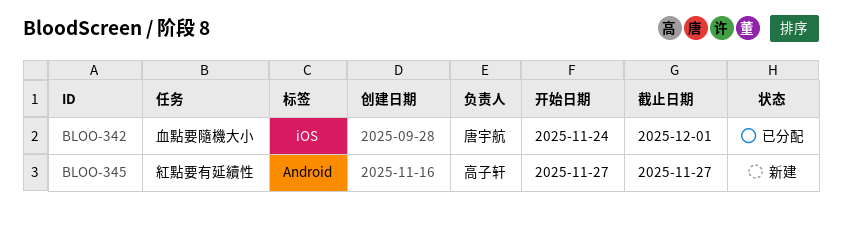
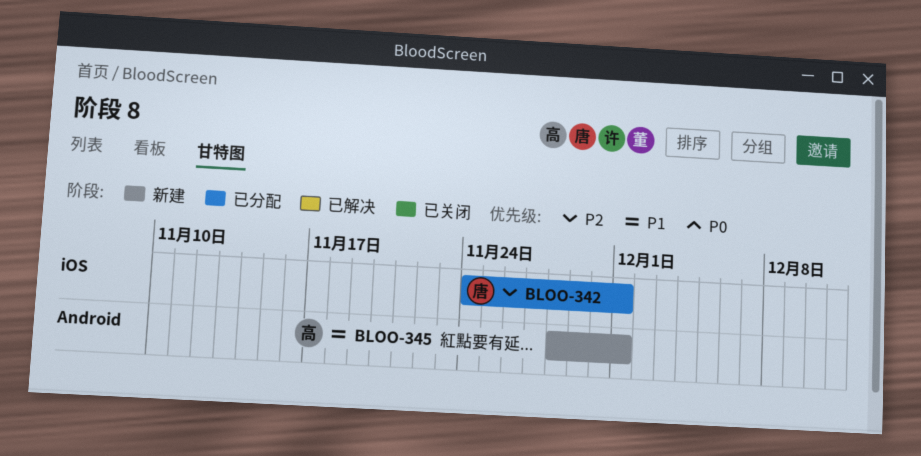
BLOO-345, start: Nov 27 -> Nov 28
BLOO-345, due: Nov 27 -> Dec 1

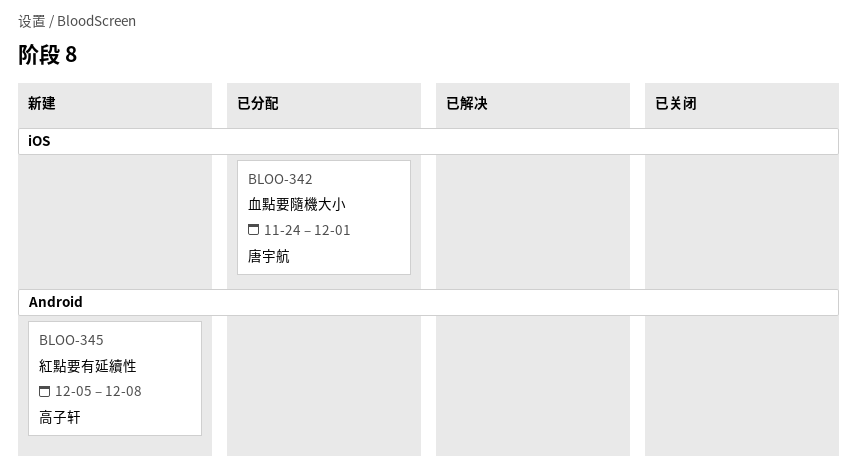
BLOO-345, start: Nov 28 -> Dec 5
BLOO-345, due: Dec 1 -> Dec 8

